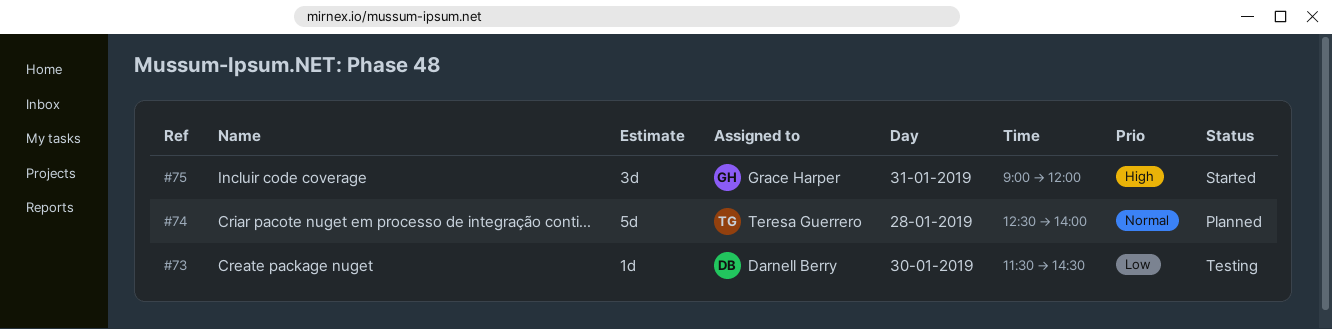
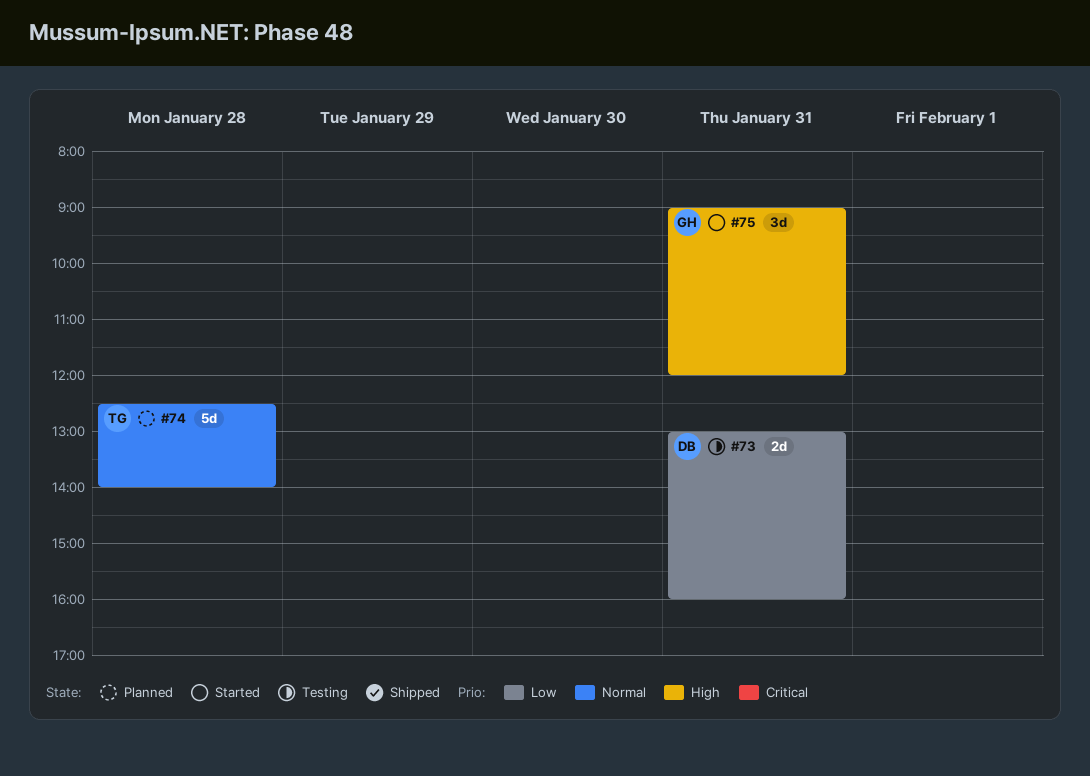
#73, estimate: 1d -> 2d
#73, day: Jan 30 -> Jan 31
#73, begins: 11:30 -> 13:00
#73, ends: 14:30 -> 16:00

